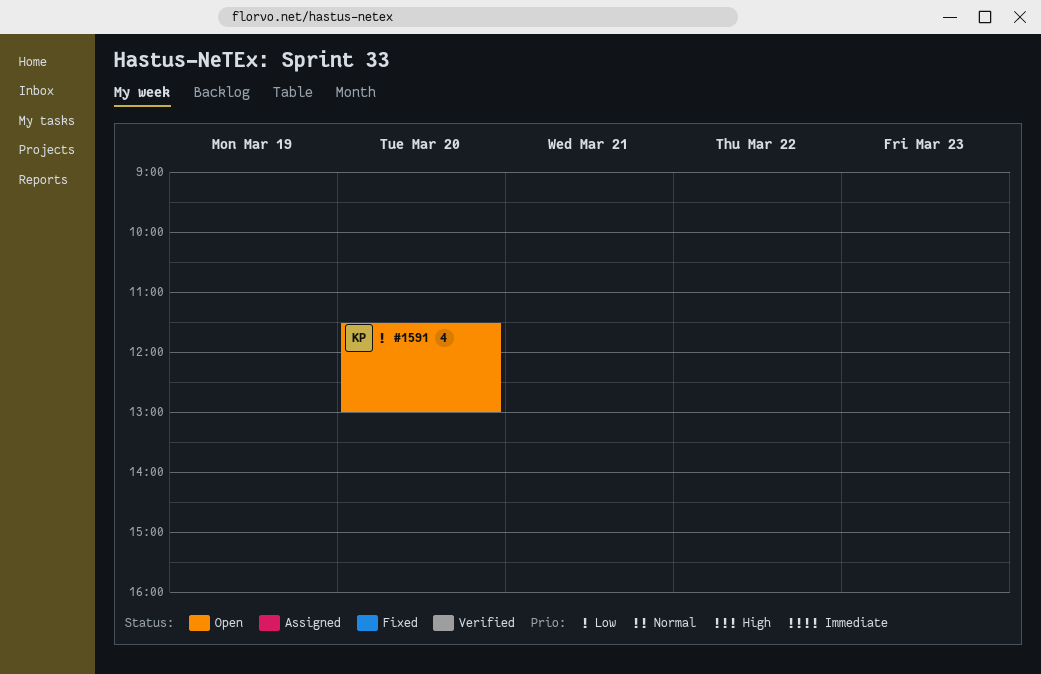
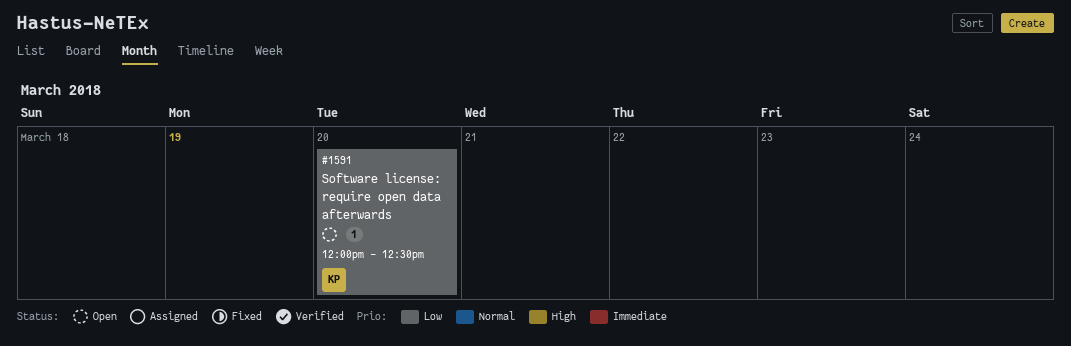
#1591, estimate: 4 -> 1
#1591, begins: 11:30 -> 12:00
#1591, ends: 13:00 -> 12:30

